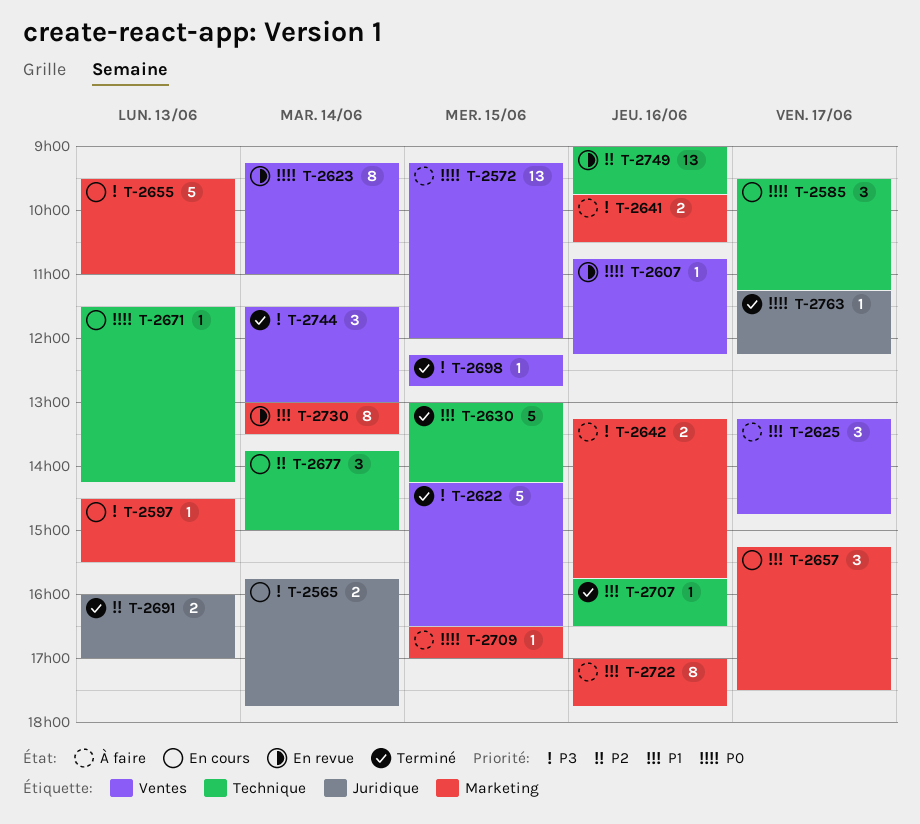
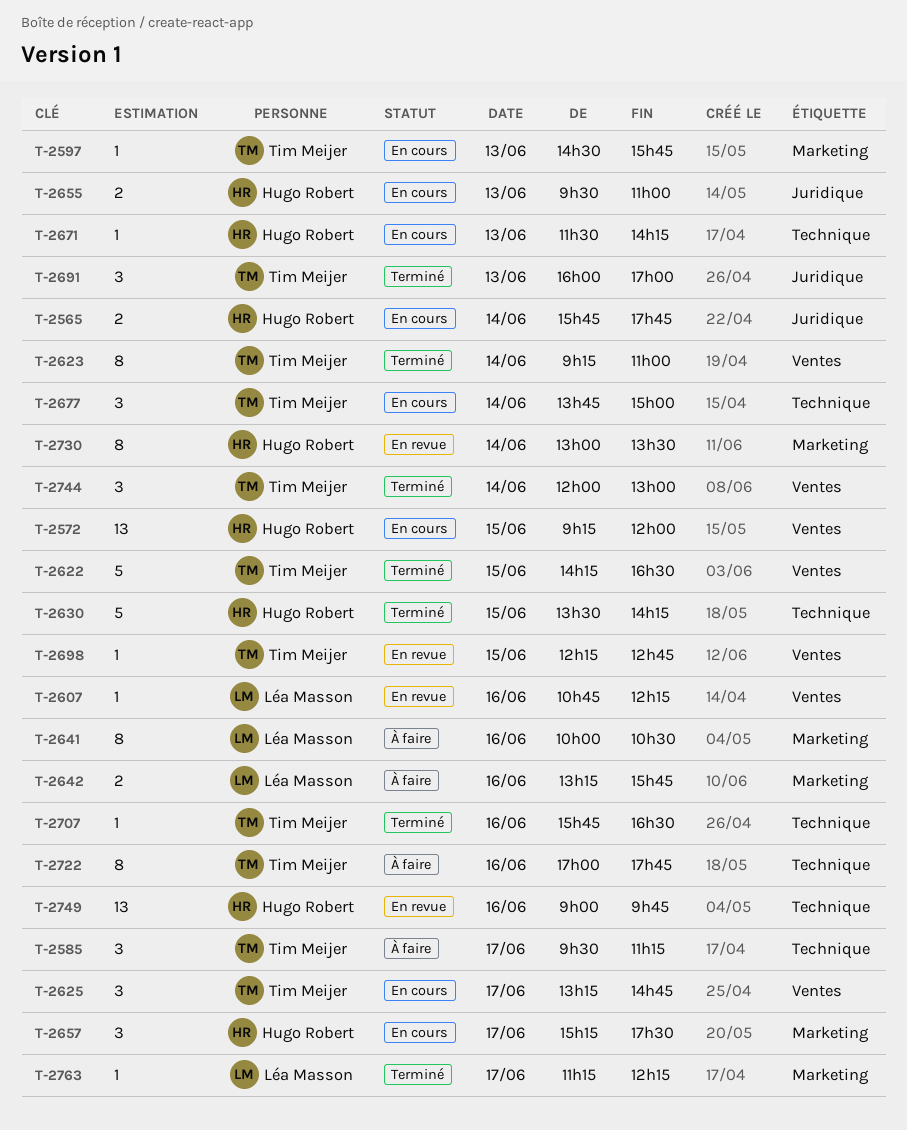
T-2572, status: À faire -> En cours
T-2585, status: En cours -> À faire
T-2597, ends: 15:30 -> 15:45
T-2623, status: En revue -> Terminé
T-2625, status: À faire -> En cours
T-2630, begins: 13:00 -> 13:30
T-2641, estimate: 2 -> 8
T-2641, begins: 09:45 -> 10:00
T-2655, label: Marketing -> Juridique
T-2655, estimate: 5 -> 2
T-2691, estimate: 2 -> 3
T-2698, status: Terminé -> En revue
T-2709: present -> none
T-2722, label: Marketing -> Technique
T-2744, begins: 11:30 -> 12:00
T-2763, label: Juridique -> Marketing

